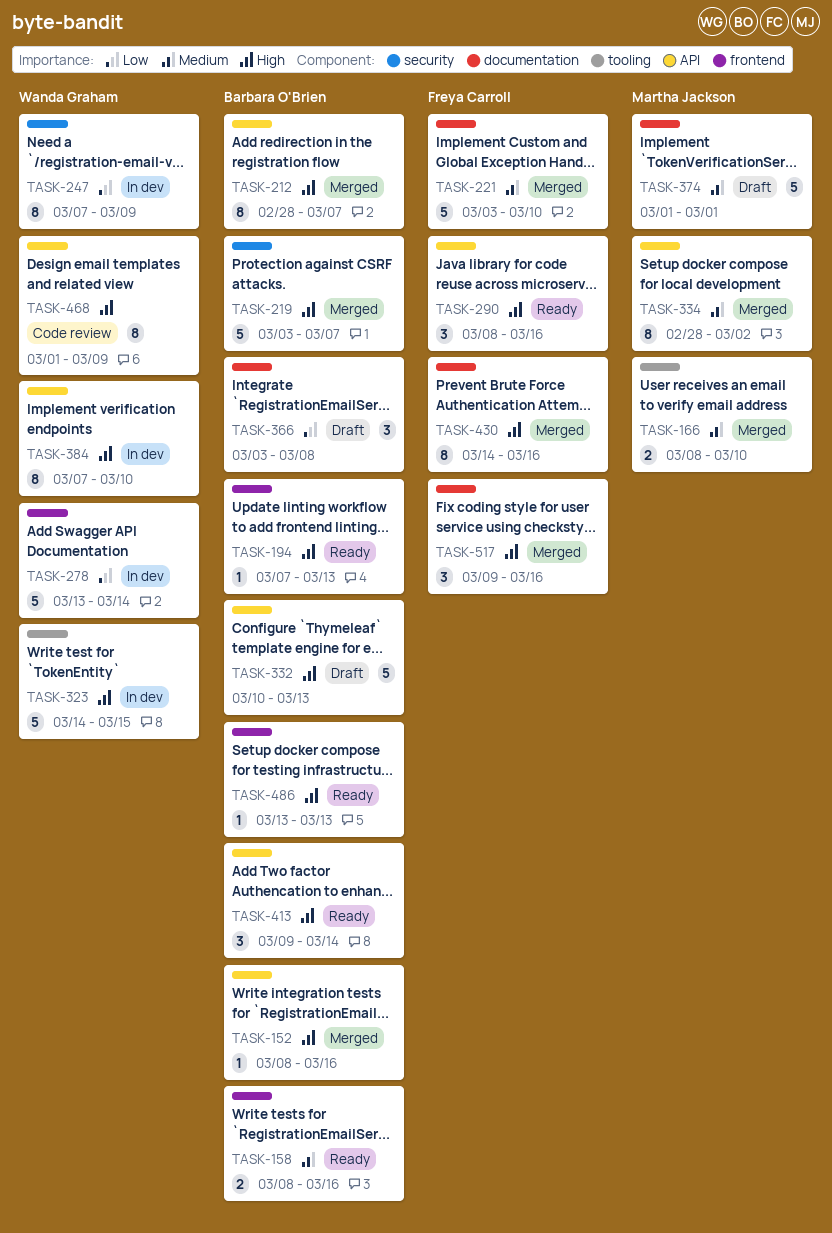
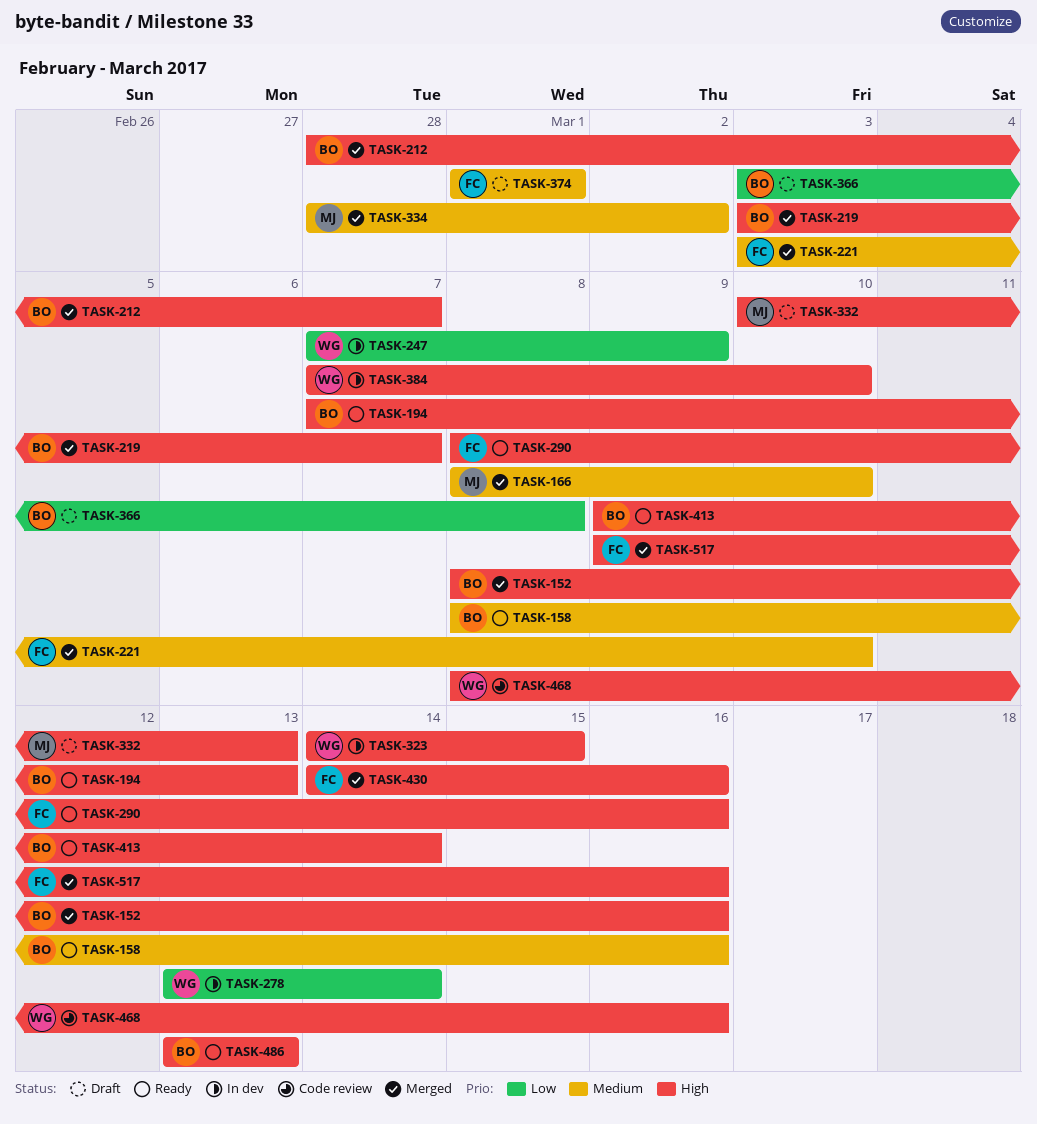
TASK-332, owner: Barbara O'Brien -> Martha Jackson
TASK-374, owner: Martha Jackson -> Freya Carroll
TASK-468, start: Mar 1 -> Mar 8
TASK-468, due: Mar 9 -> Mar 16

